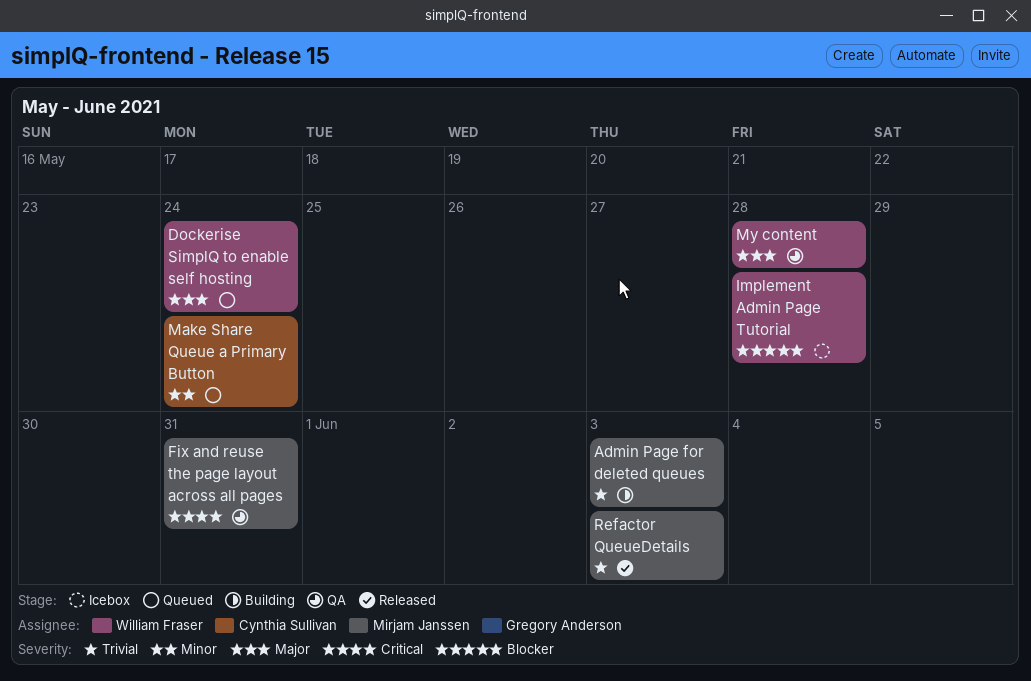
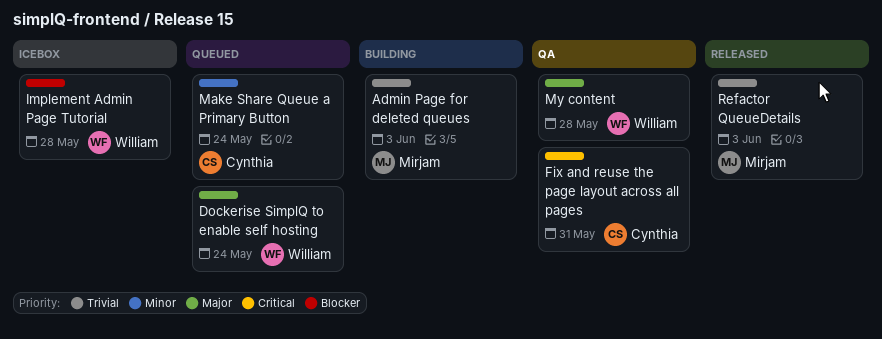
Fix and reuse the page layout across all pages, owner: Mirjam Janssen -> Cynthia Sullivan

